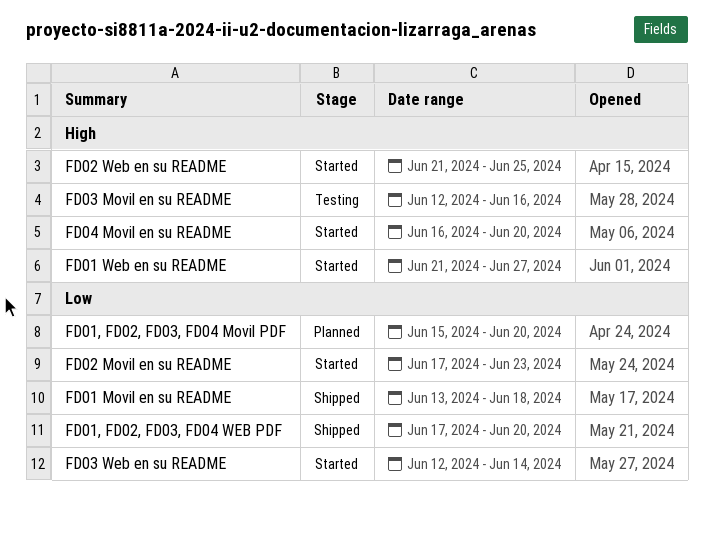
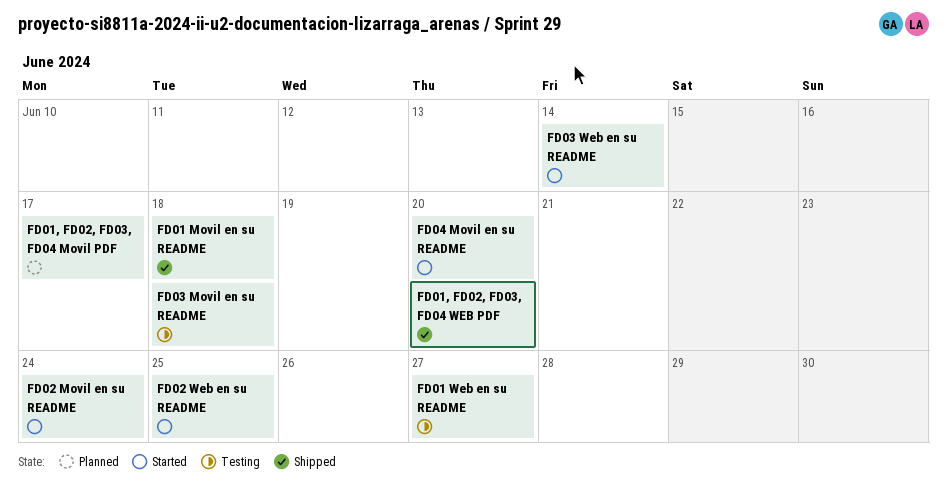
FD01 Web en su README, status: Started -> Testing
FD01, FD02, FD03, FD04 Movil PDF, due: Jun 20 -> Jun 17
FD02 Movil en su README, due: Jun 23 -> Jun 24
FD03 Movil en su README, due: Jun 16 -> Jun 18

